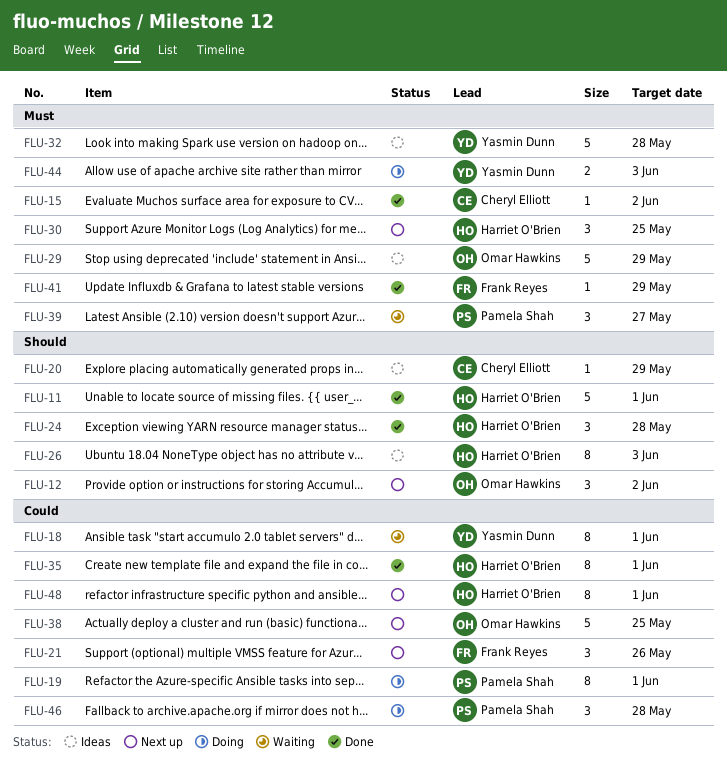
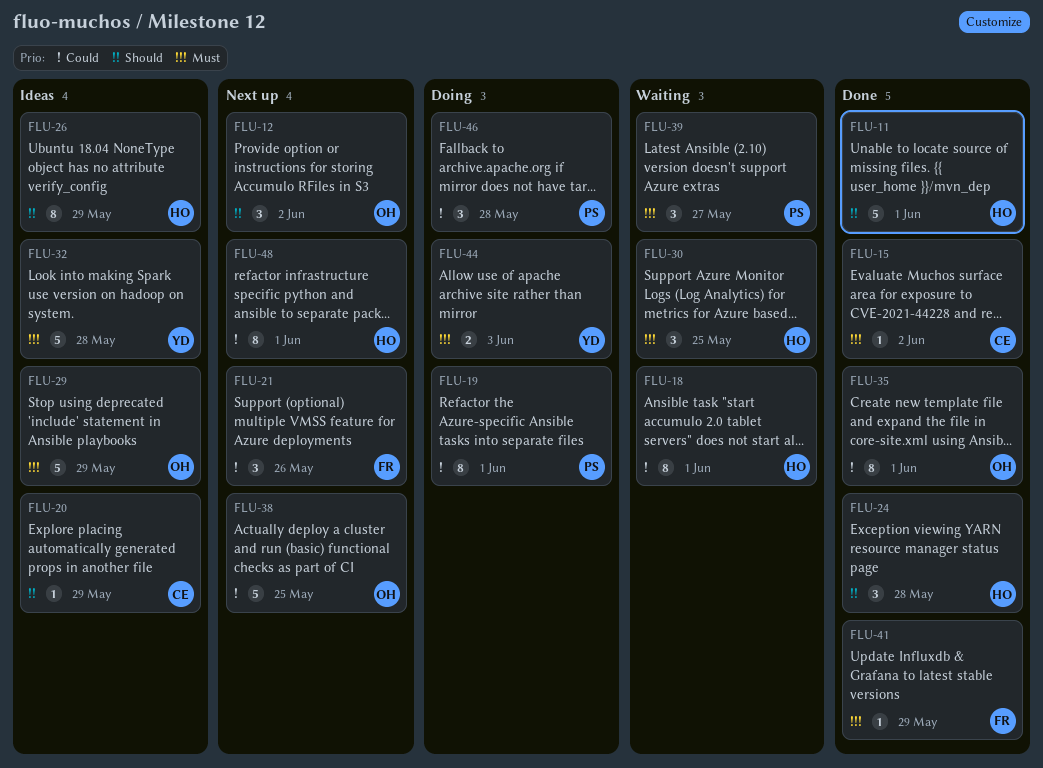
FLU-18, owner: Yasmin Dunn -> Harriet O'Brien
FLU-26, due: Jun 3 -> May 29
FLU-30, status: Next up -> Waiting
FLU-35, owner: Harriet O'Brien -> Omar Hawkins

